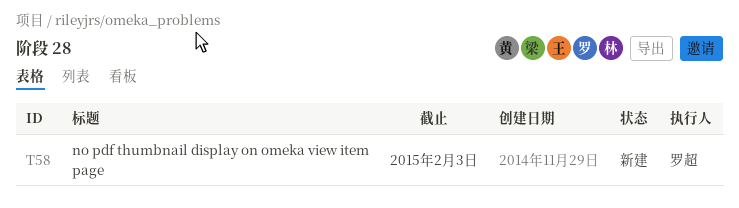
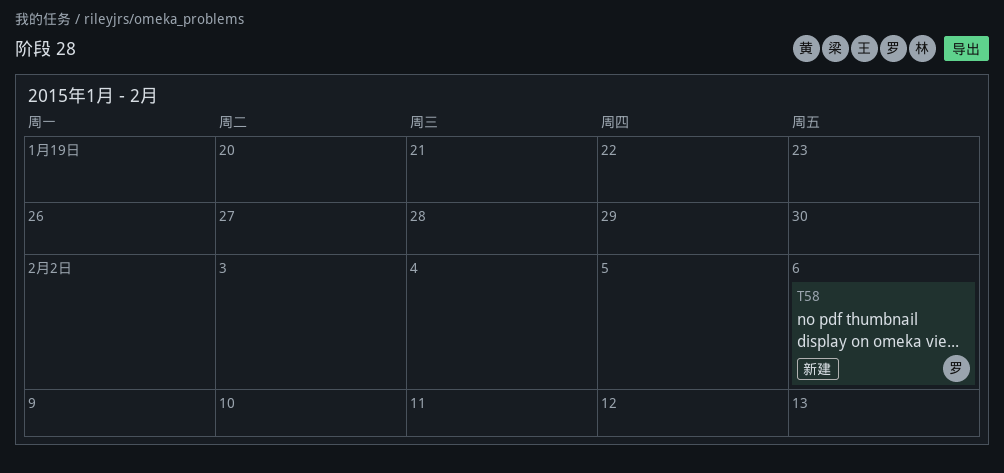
T58, due: Feb 3 -> Feb 6

